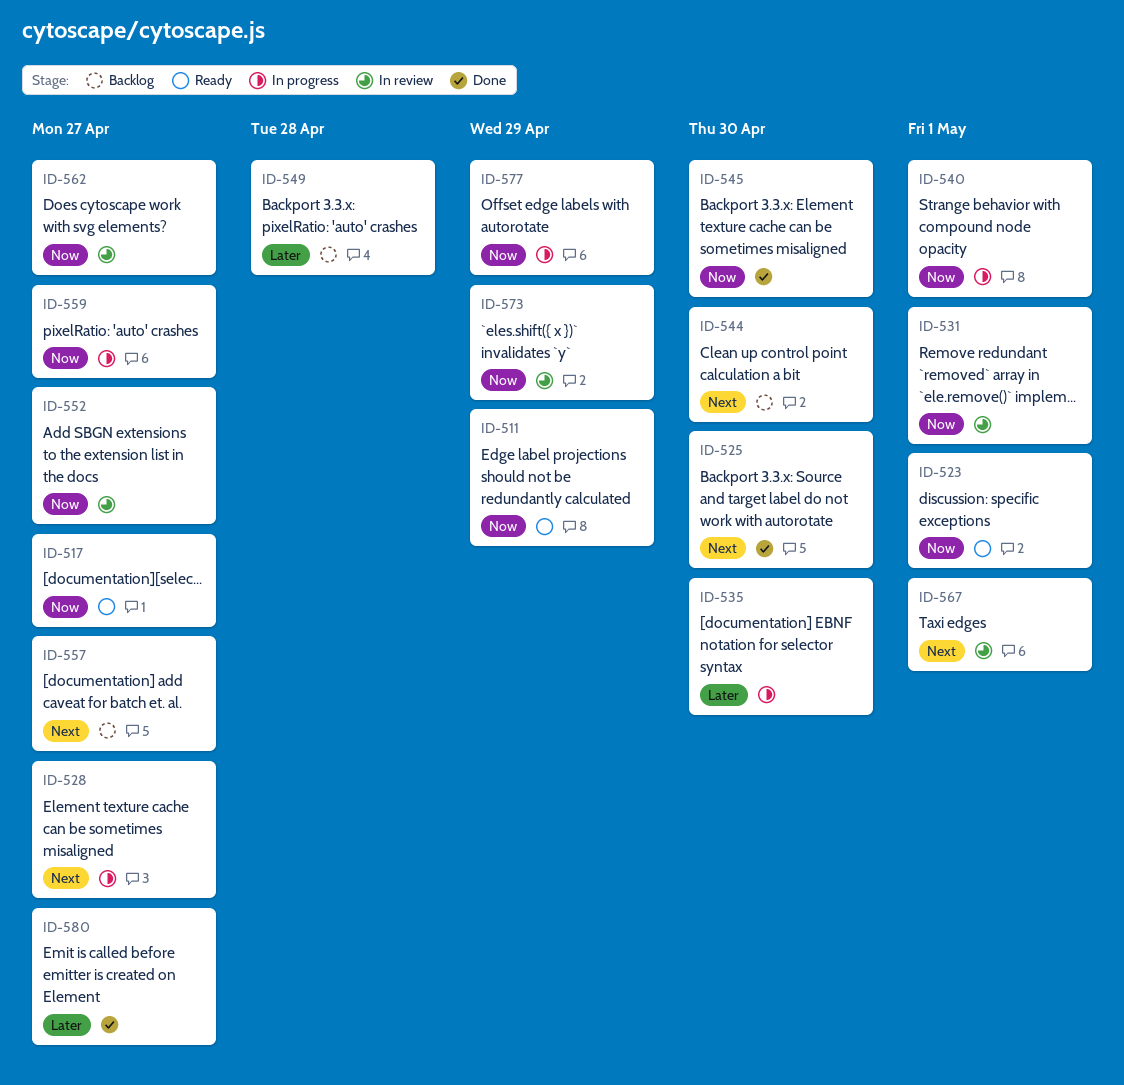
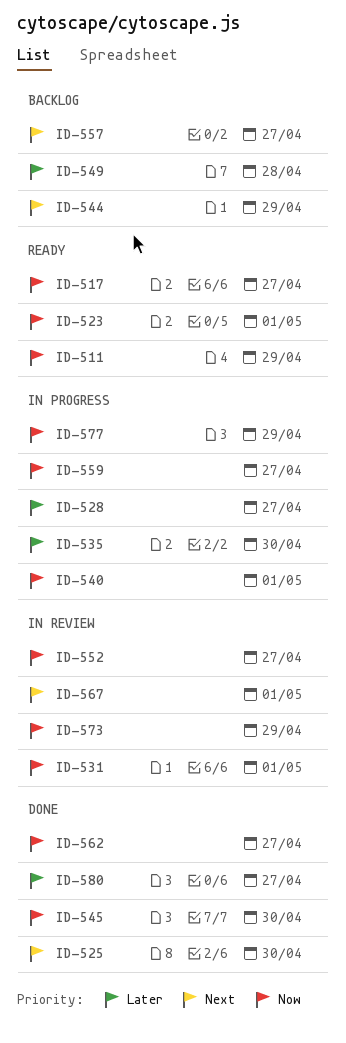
ID-528, priority: Next -> Later
ID-544, due: Apr 30 -> Apr 29
ID-562, status: In review -> Done

